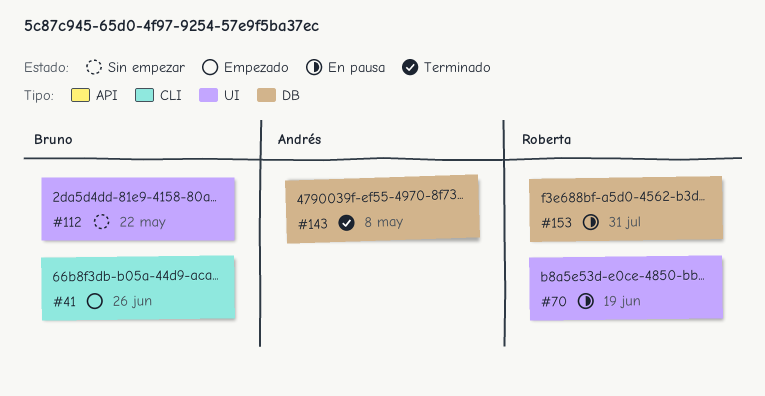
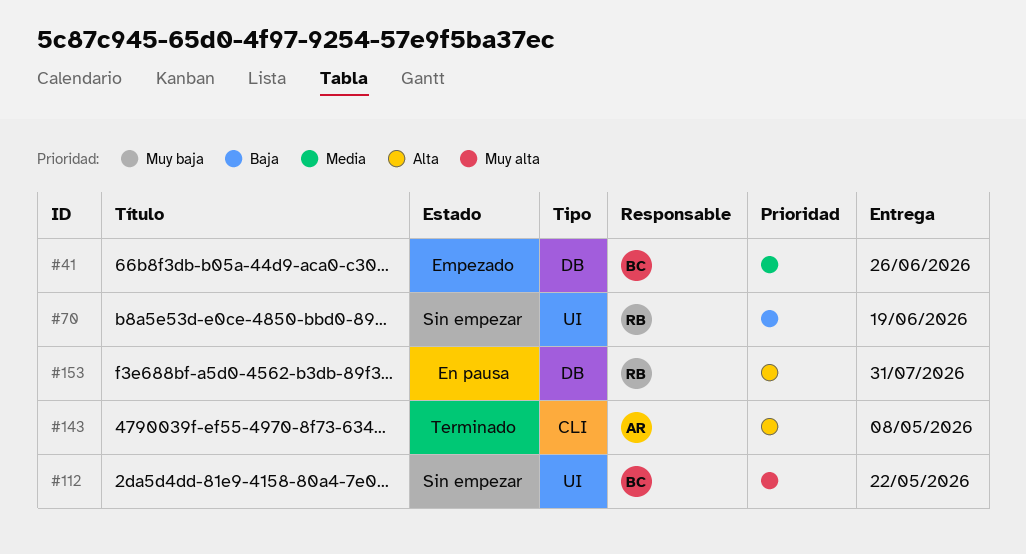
#41, label: CLI -> DB
#70, status: En pausa -> Sin empezar
#143, label: DB -> CLI

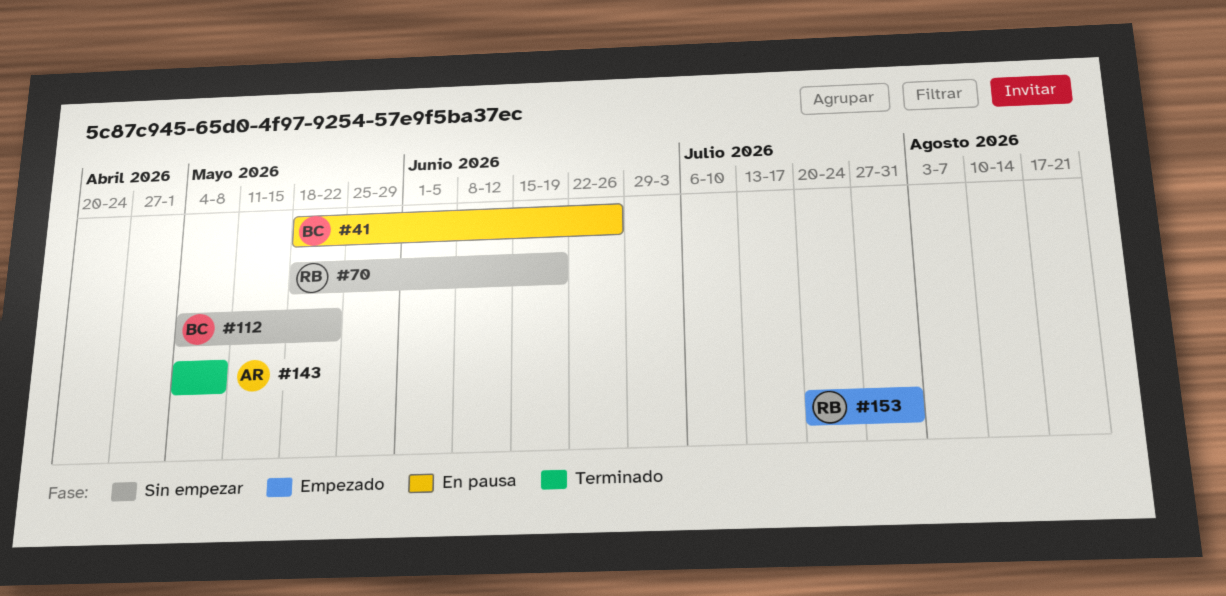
#41, status: Empezado -> En pausa
#153, status: En pausa -> Empezado

